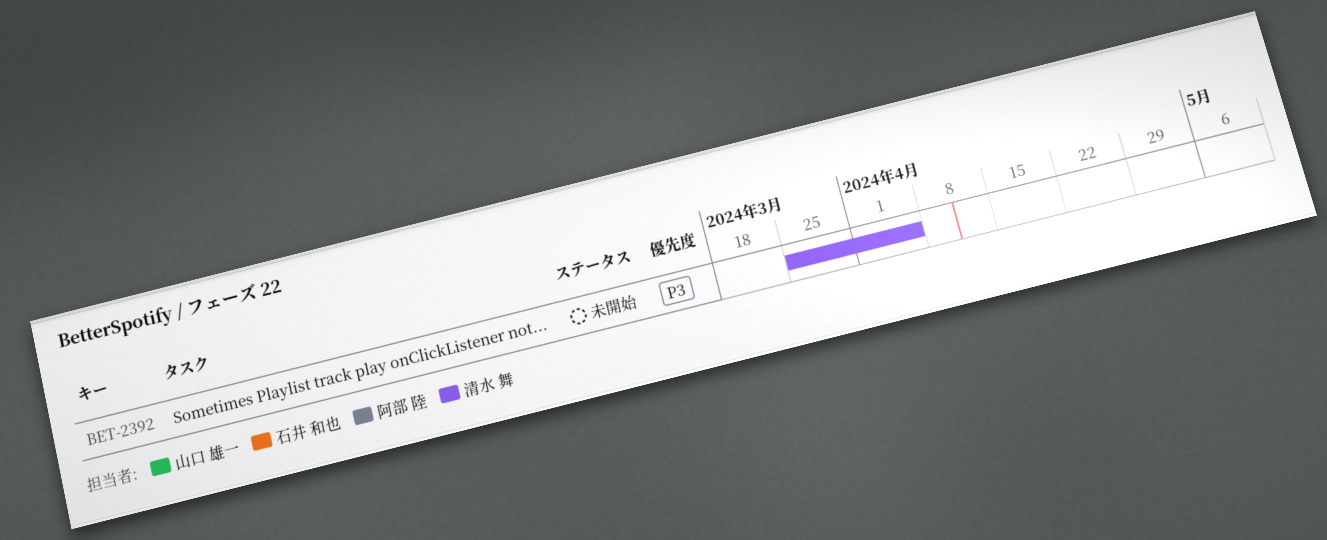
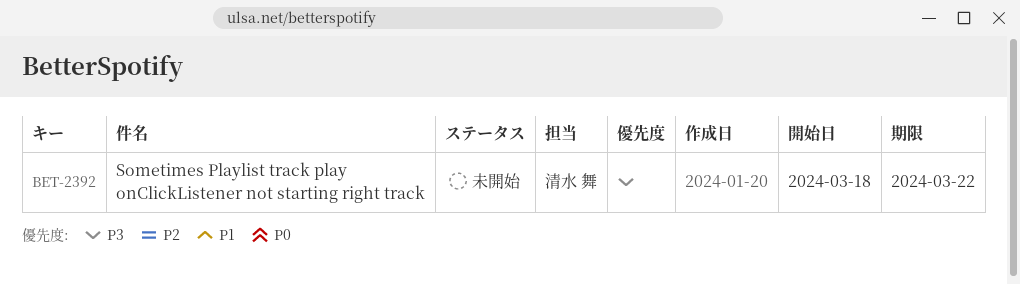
BET-2392, start: Mar 25 -> Mar 18
BET-2392, due: Apr 5 -> Mar 22

